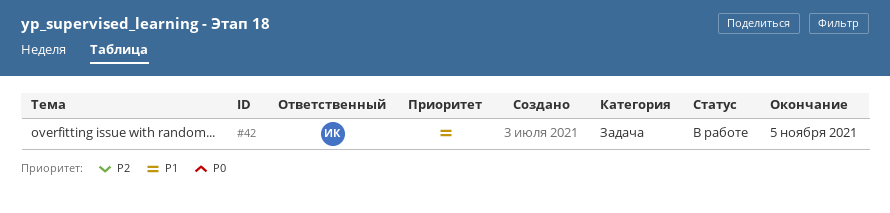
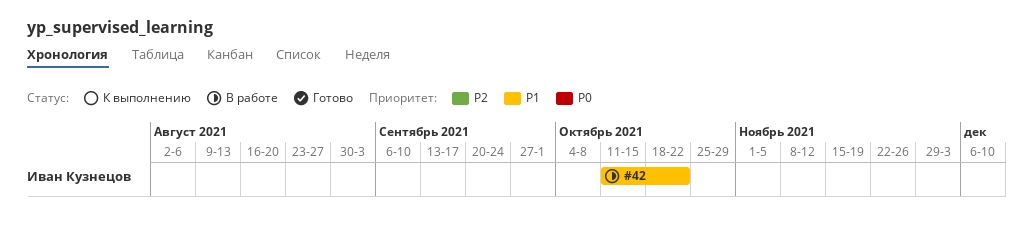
#42, due: Nov 5 -> Oct 22

